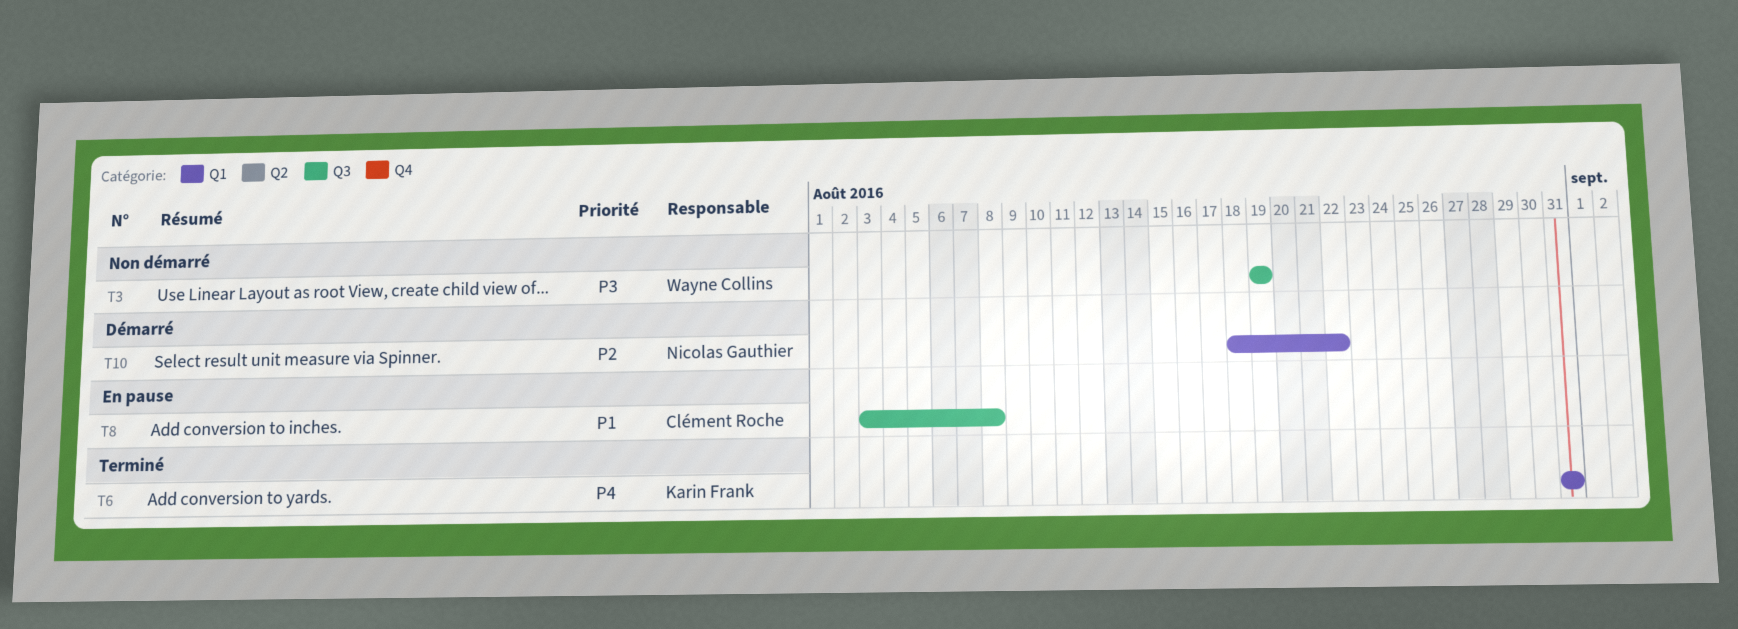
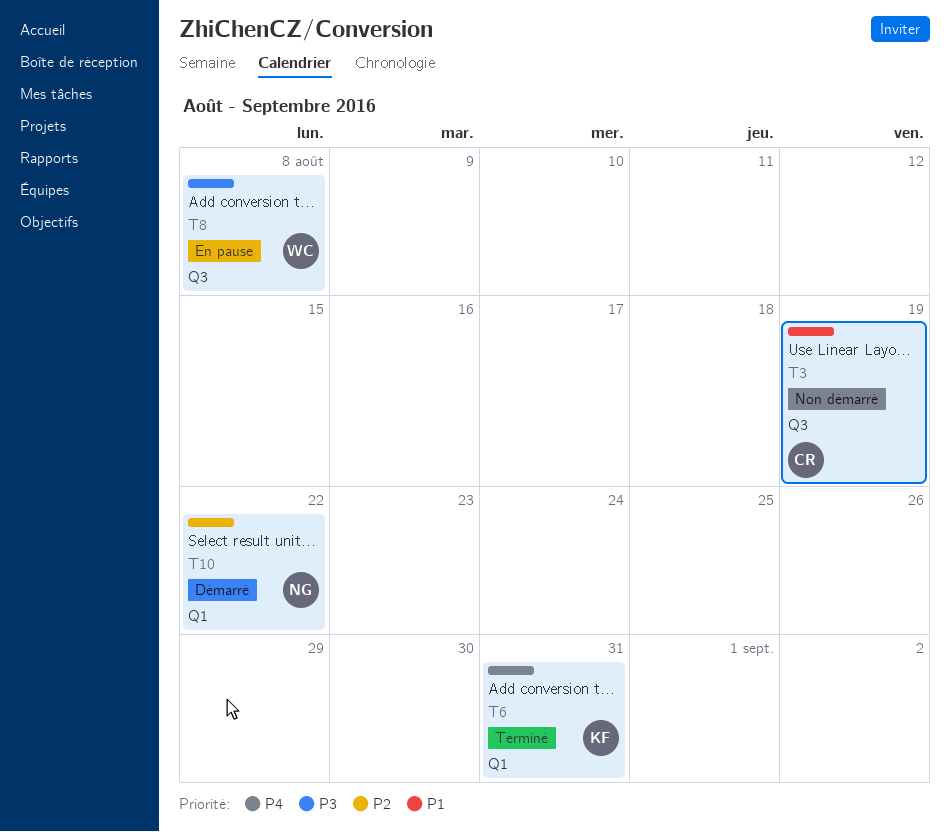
T3, owner: Wayne Collins -> Clément Roche
T3, priority: P3 -> P1
T8, owner: Clément Roche -> Wayne Collins
T8, priority: P1 -> P3

